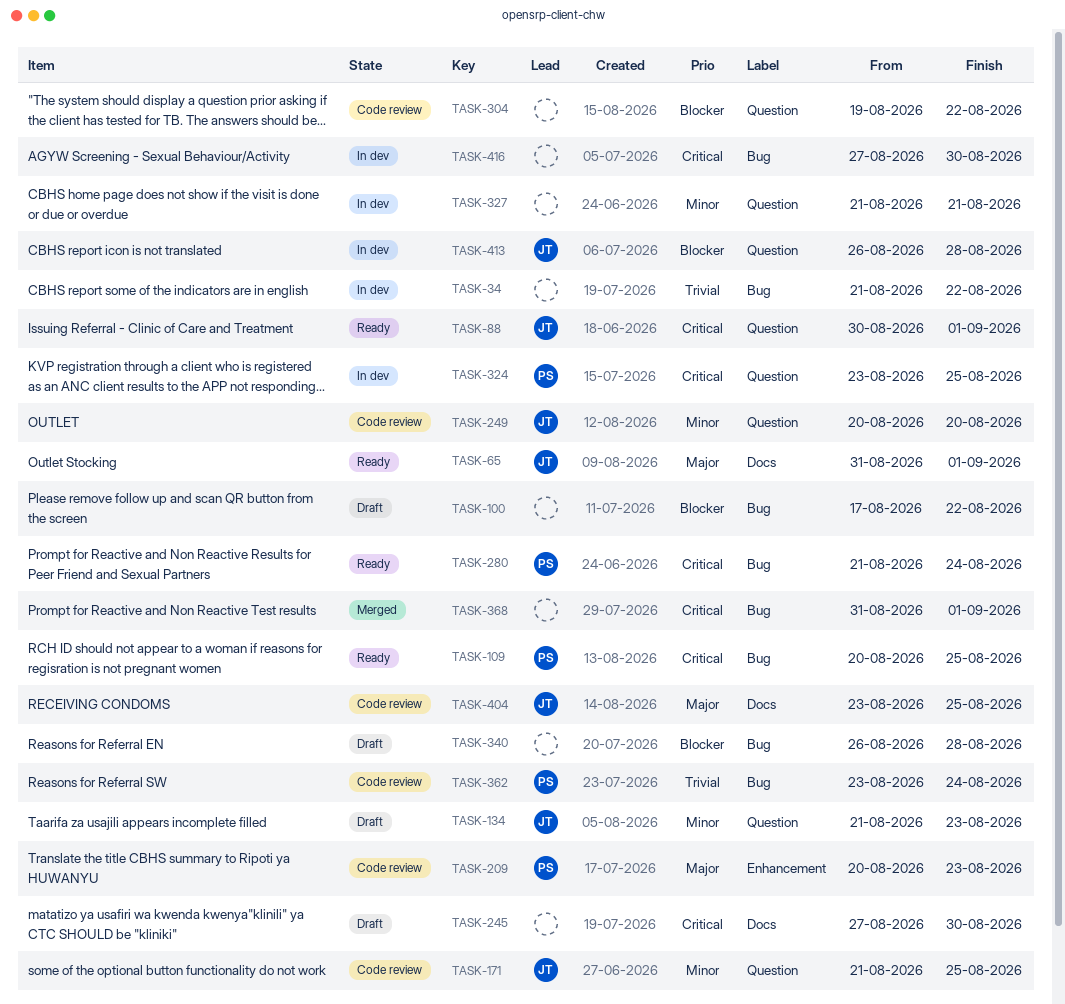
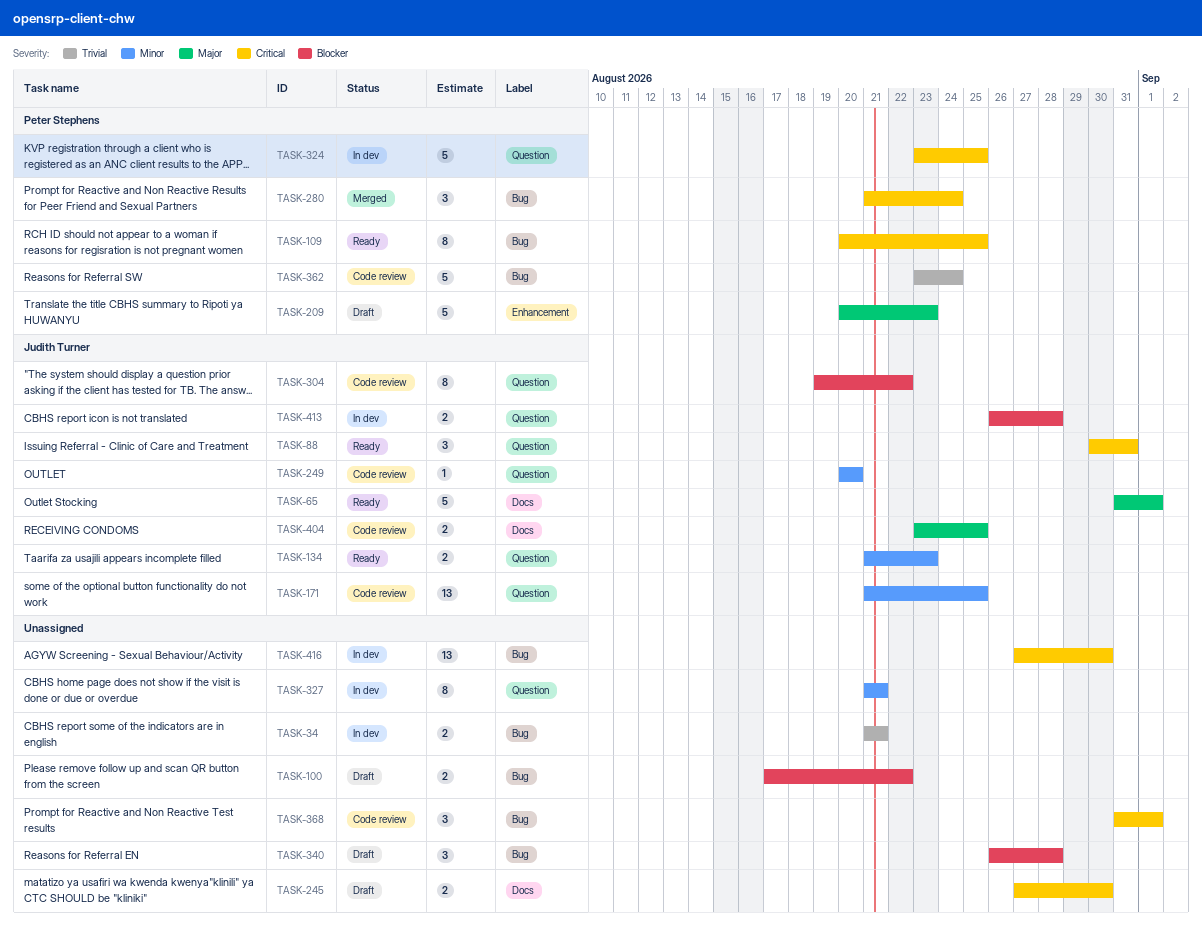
TASK-34, due: Aug 22 -> Aug 21
TASK-88, due: Sep 1 -> Aug 31
TASK-134, status: Draft -> Ready
TASK-209, status: Code review -> Draft
TASK-280, status: Ready -> Merged
TASK-304, owner: none -> Judith Turner
TASK-368, status: Merged -> Code review

